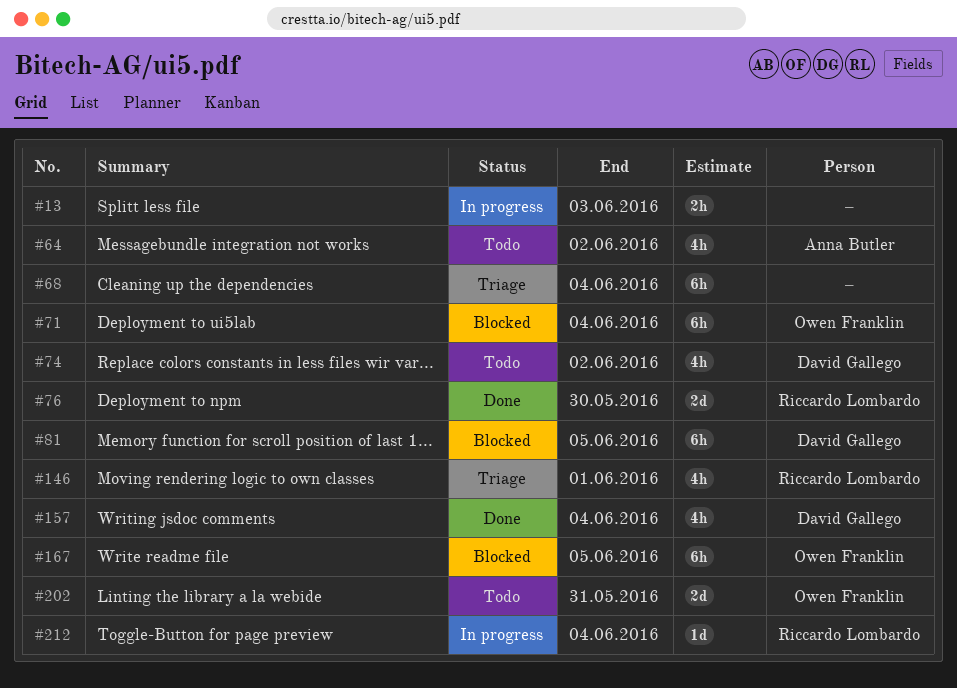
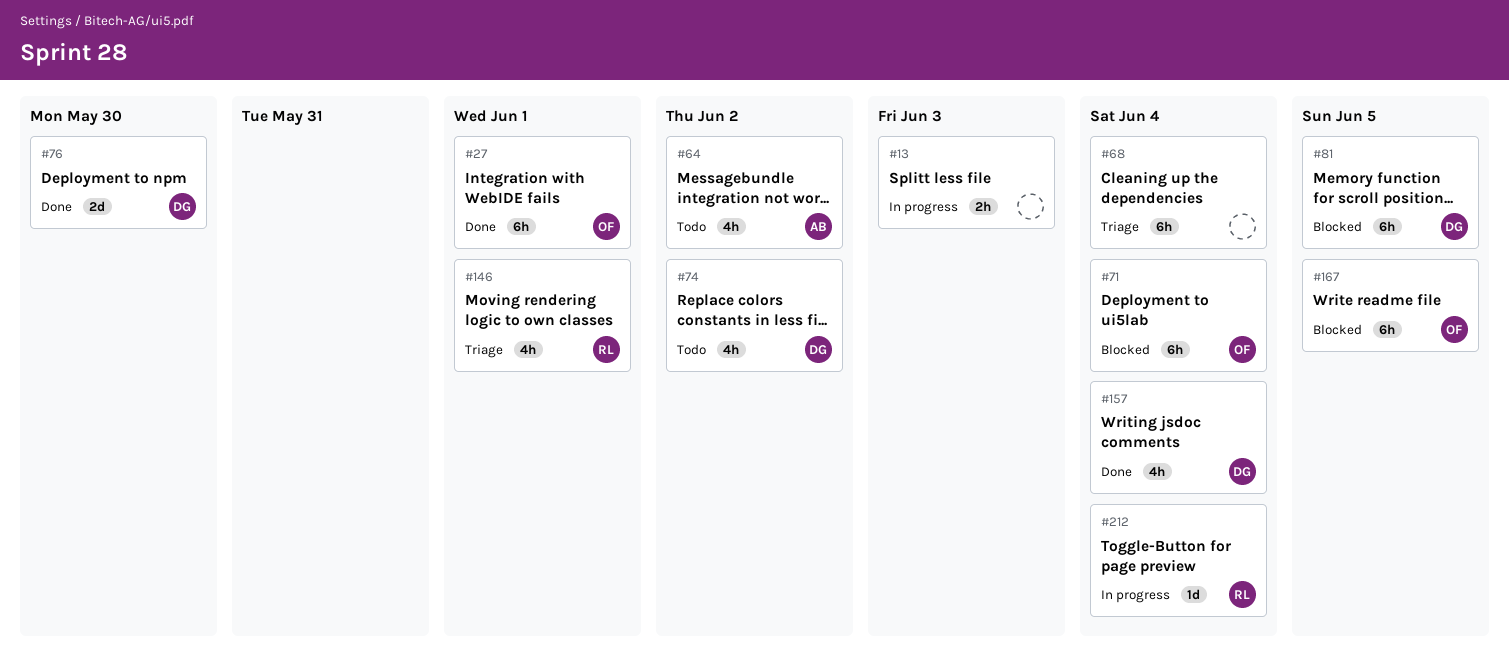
#27: none -> present
#76, owner: Riccardo Lombardo -> David Gallego
#202: present -> none

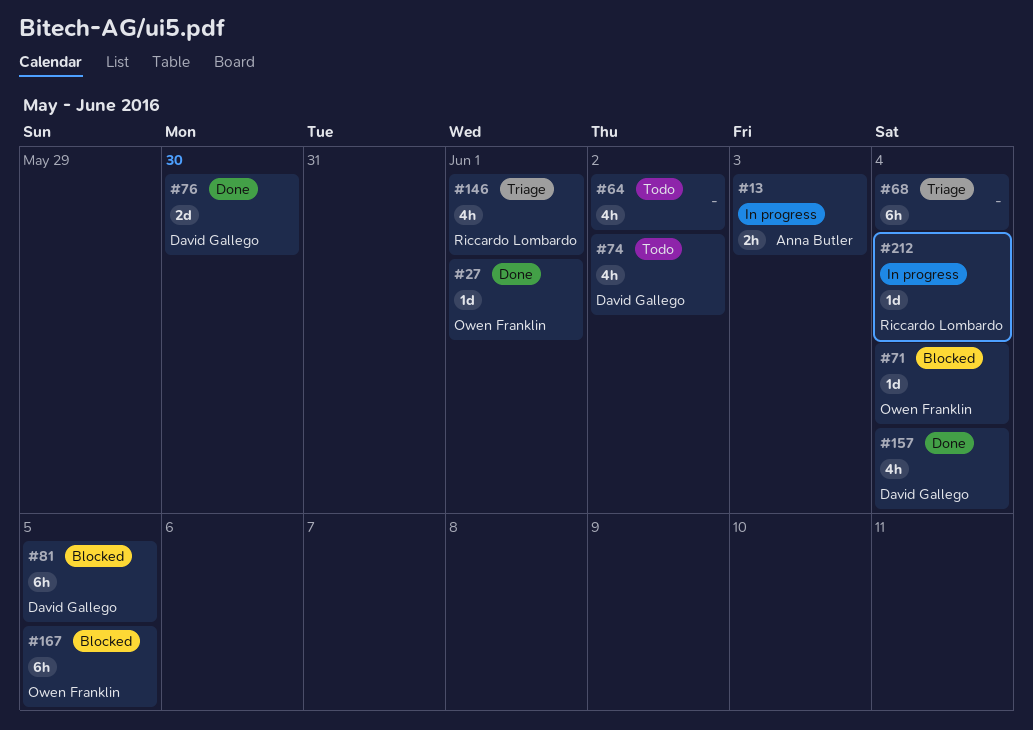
#13, owner: none -> Anna Butler
#27, estimate: 6h -> 1d
#64, owner: Anna Butler -> none
#71, estimate: 6h -> 1d

